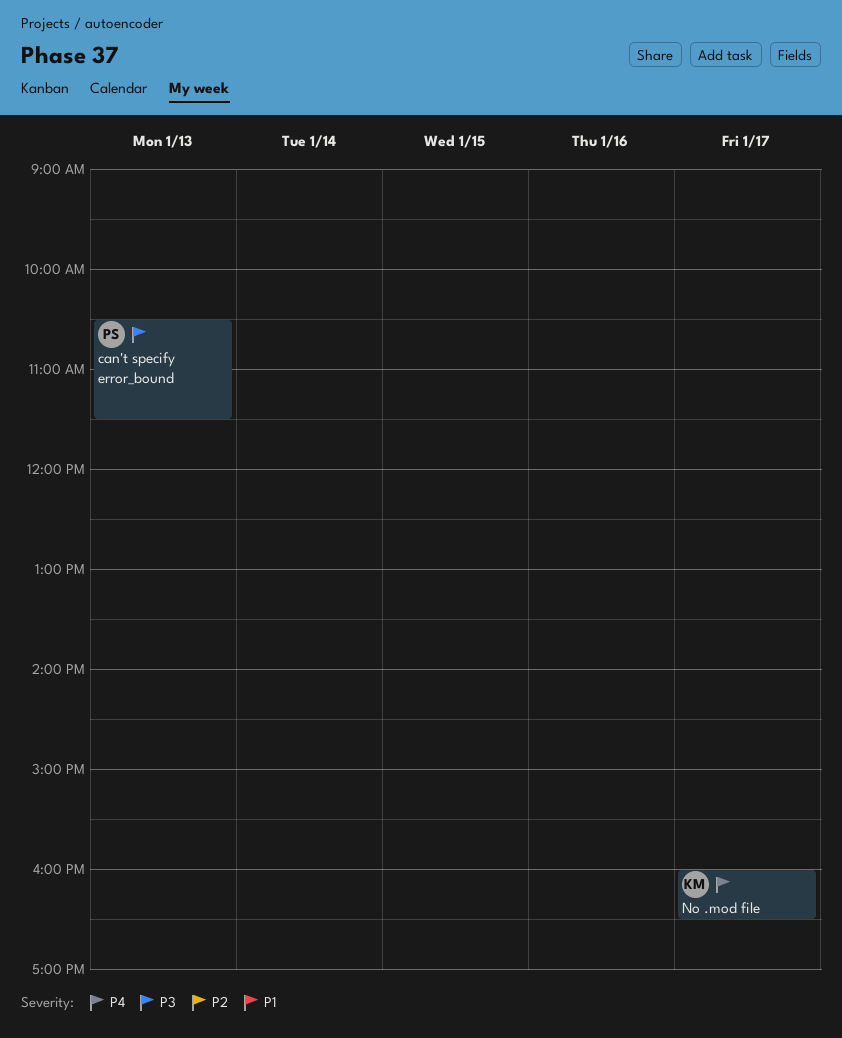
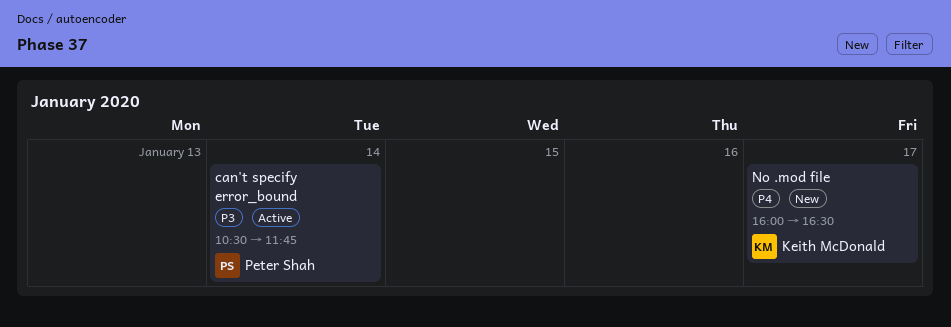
can't specify error_bound, day: Jan 13 -> Jan 14
can't specify error_bound, ends: 11:30 -> 11:45

